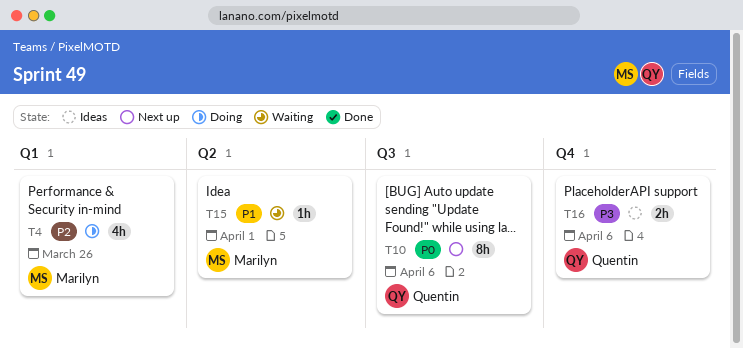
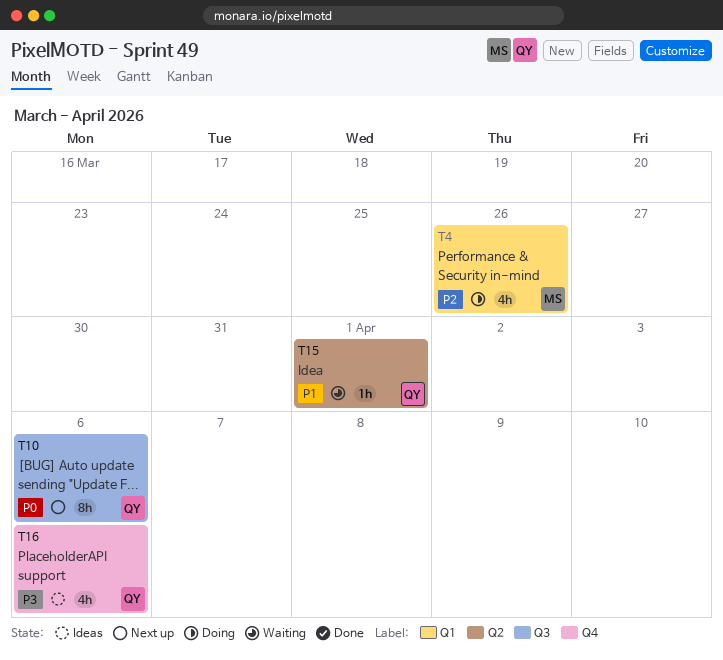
T15, owner: Marilyn -> Quentin
T16, estimate: 2h -> 4h

